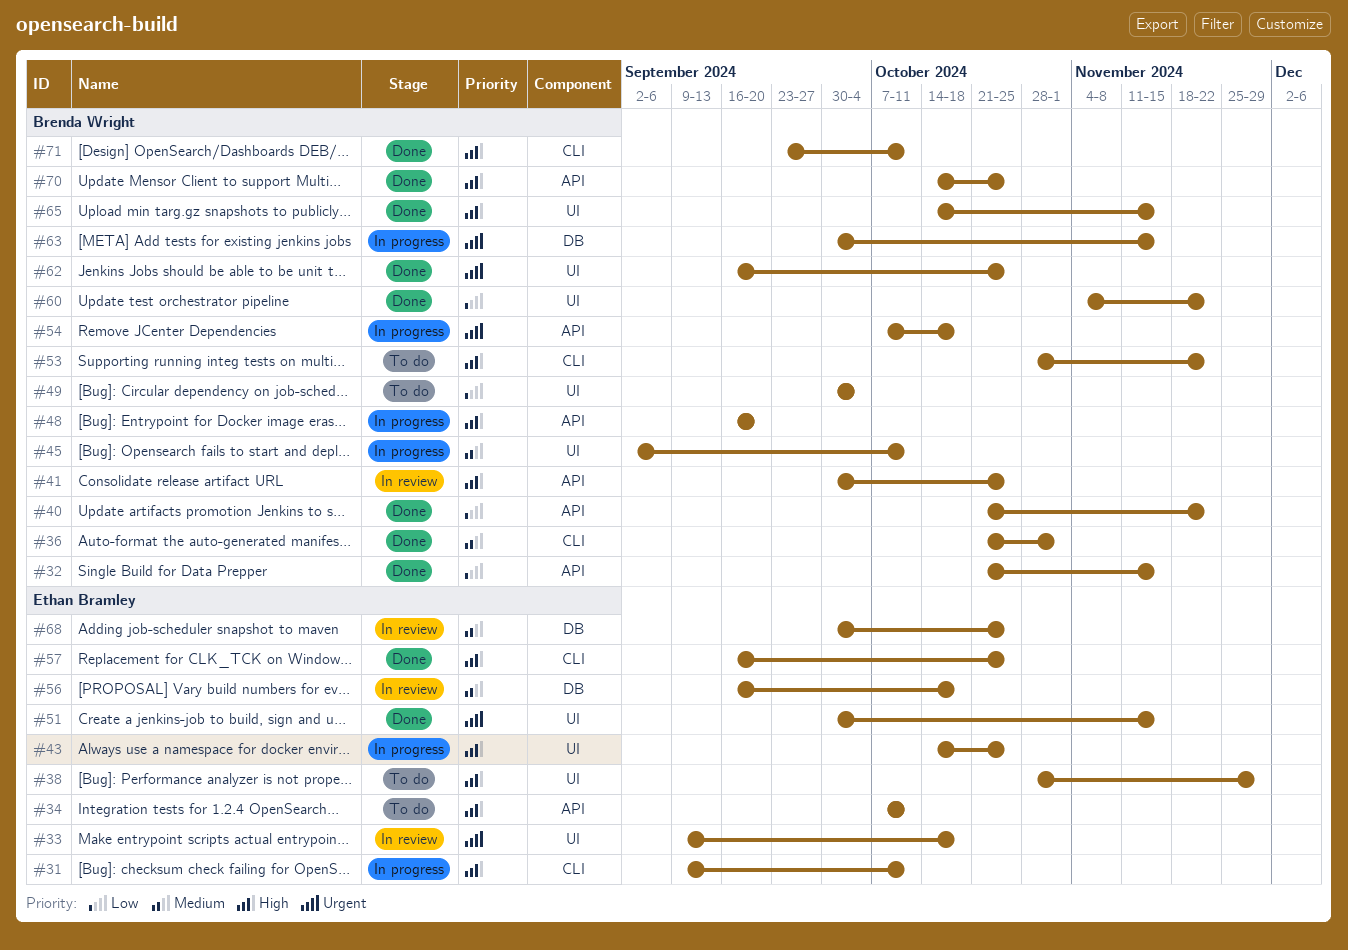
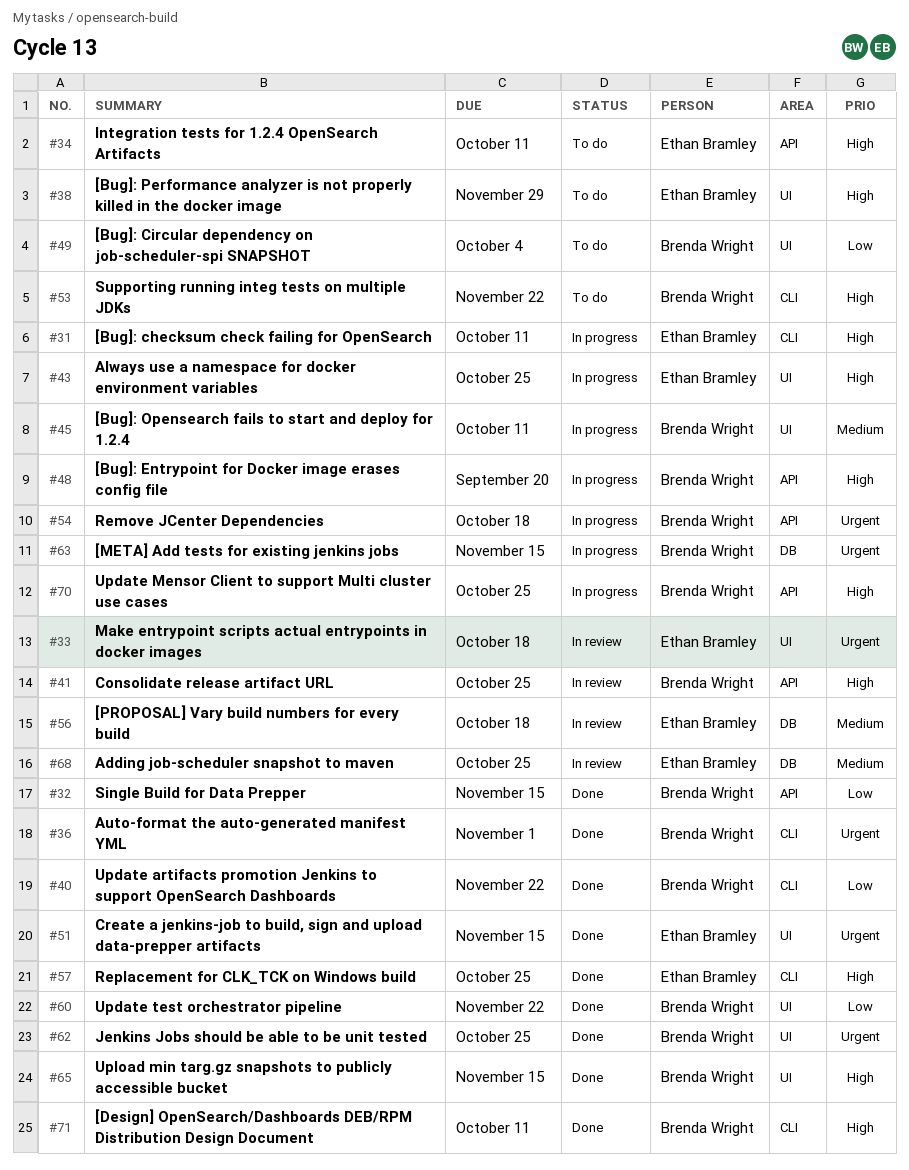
#36, priority: Medium -> Urgent
#40, label: API -> CLI
#70, status: Done -> In progress

